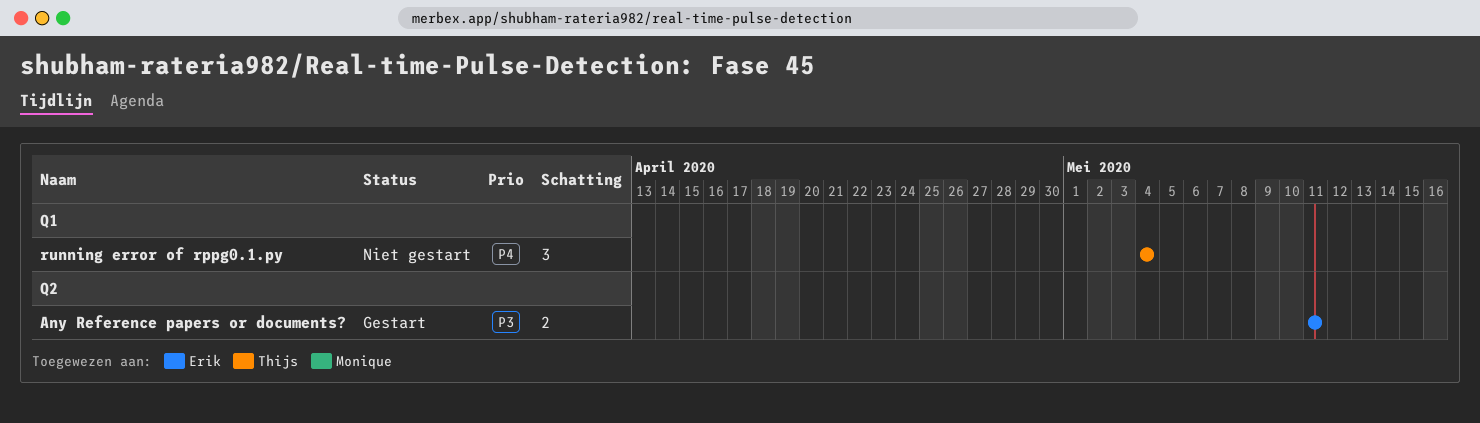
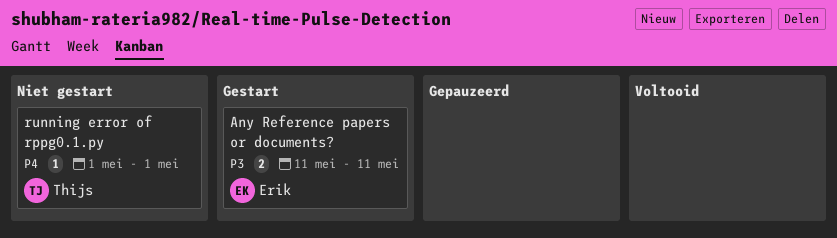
running error of rppg0.1.py, estimate: 3 -> 1
running error of rppg0.1.py, start: May 4 -> May 1
running error of rppg0.1.py, due: May 4 -> May 1

